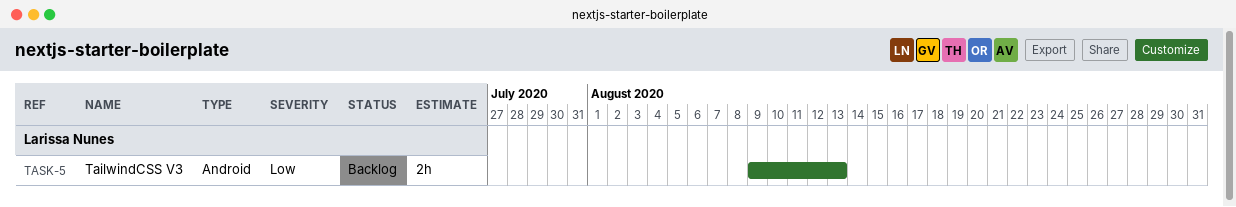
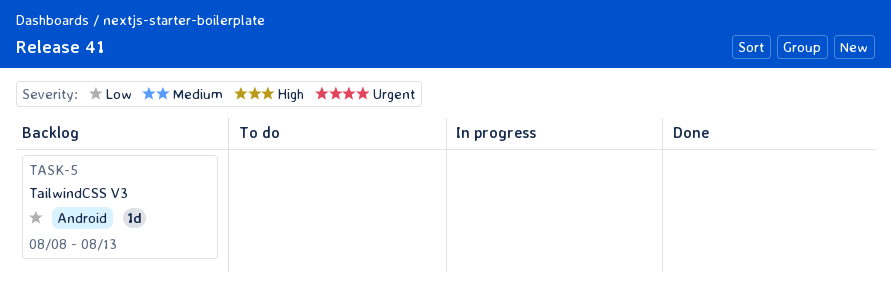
TASK-5, estimate: 2h -> 1d
TASK-5, start: Aug 9 -> Aug 8

